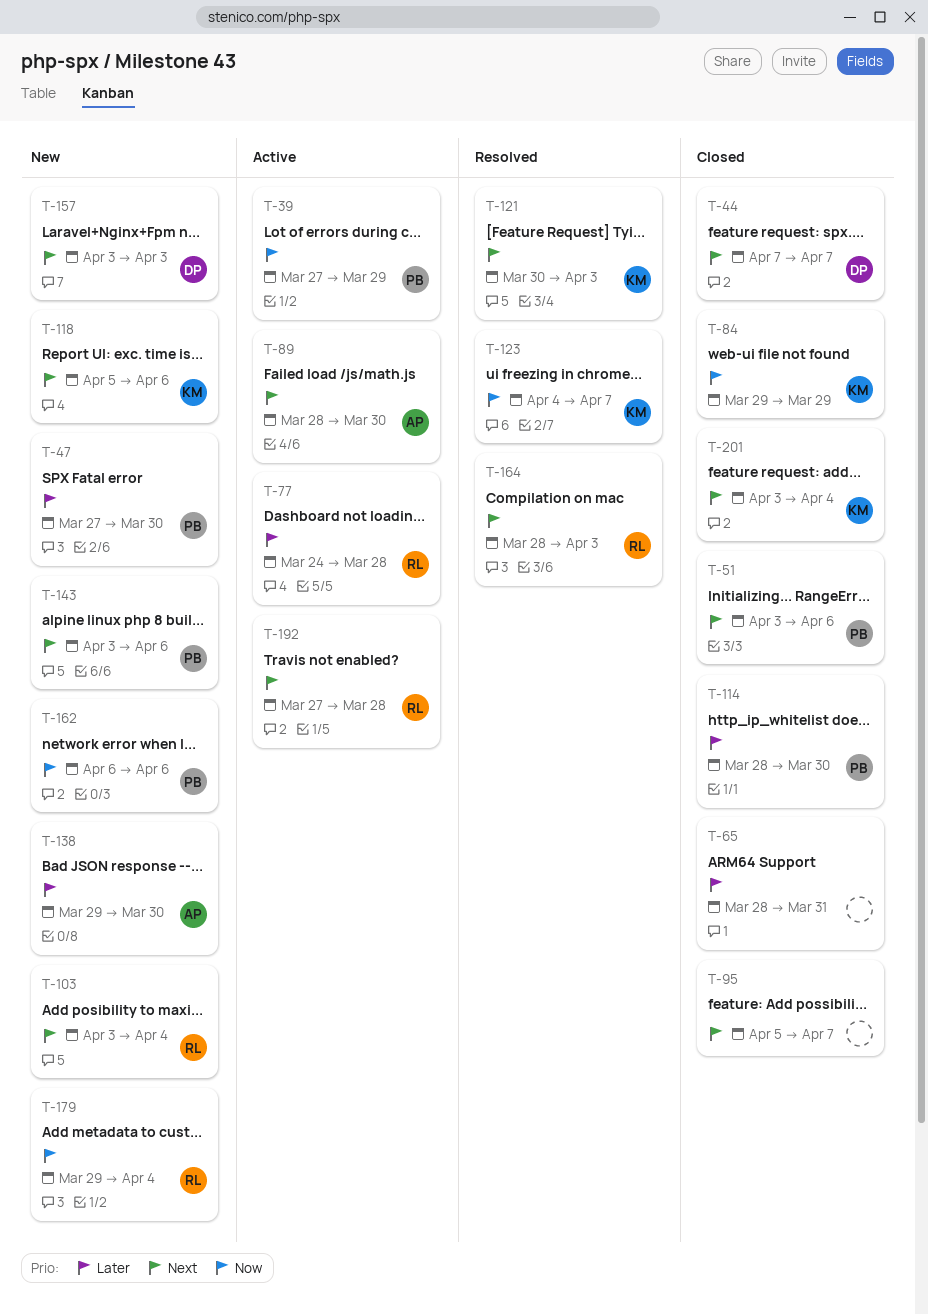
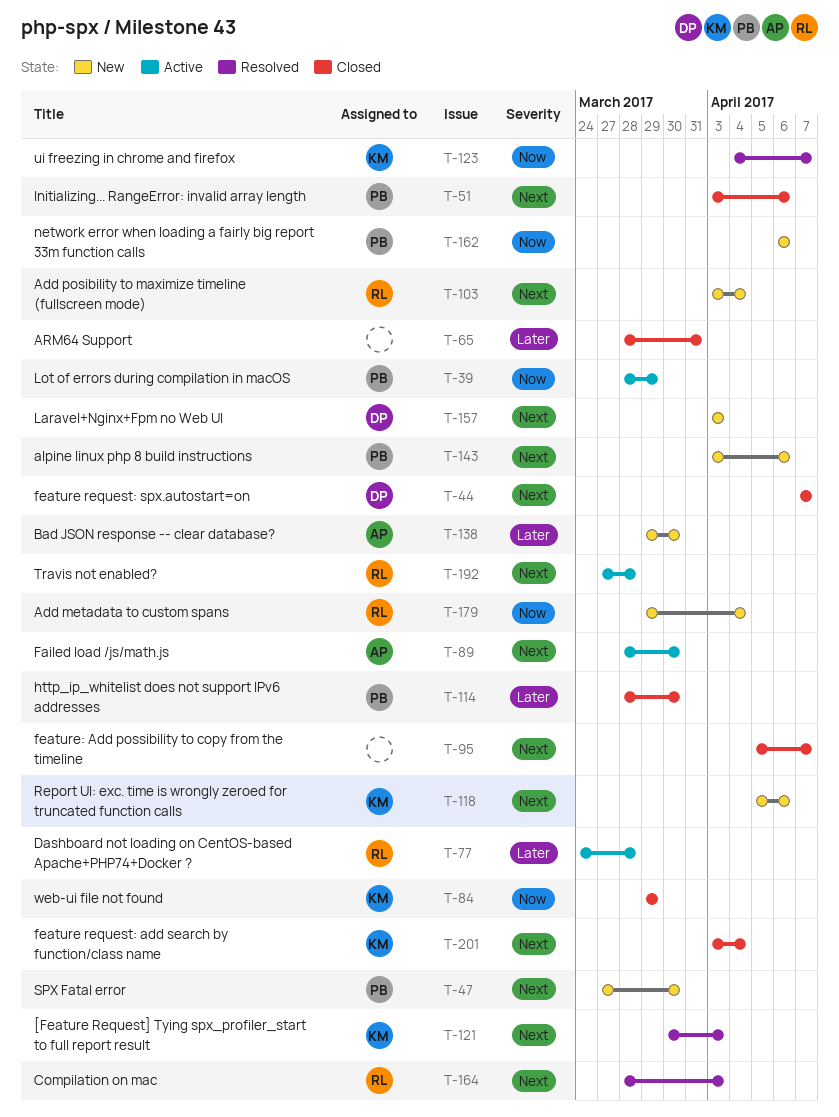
T-39, start: Mar 27 -> Mar 28
T-47, priority: Later -> Next

